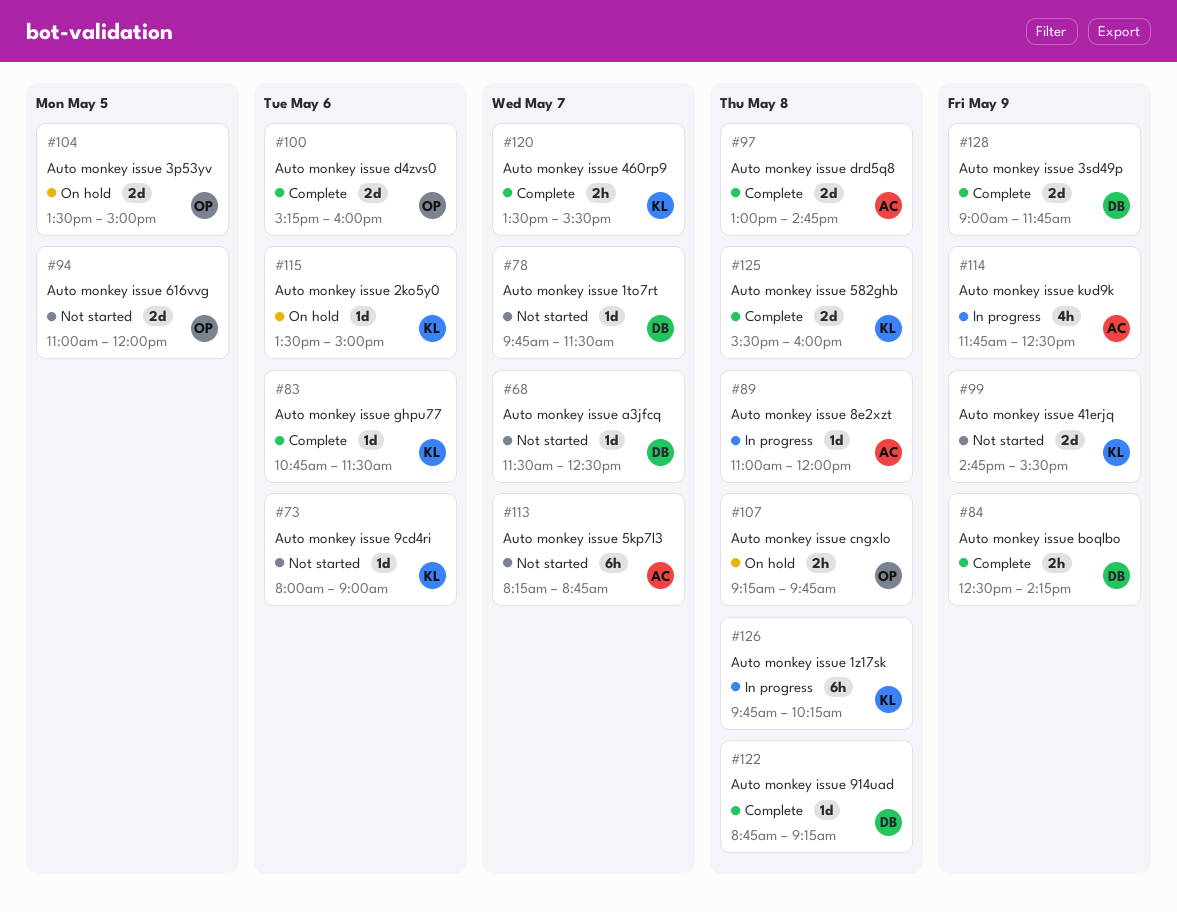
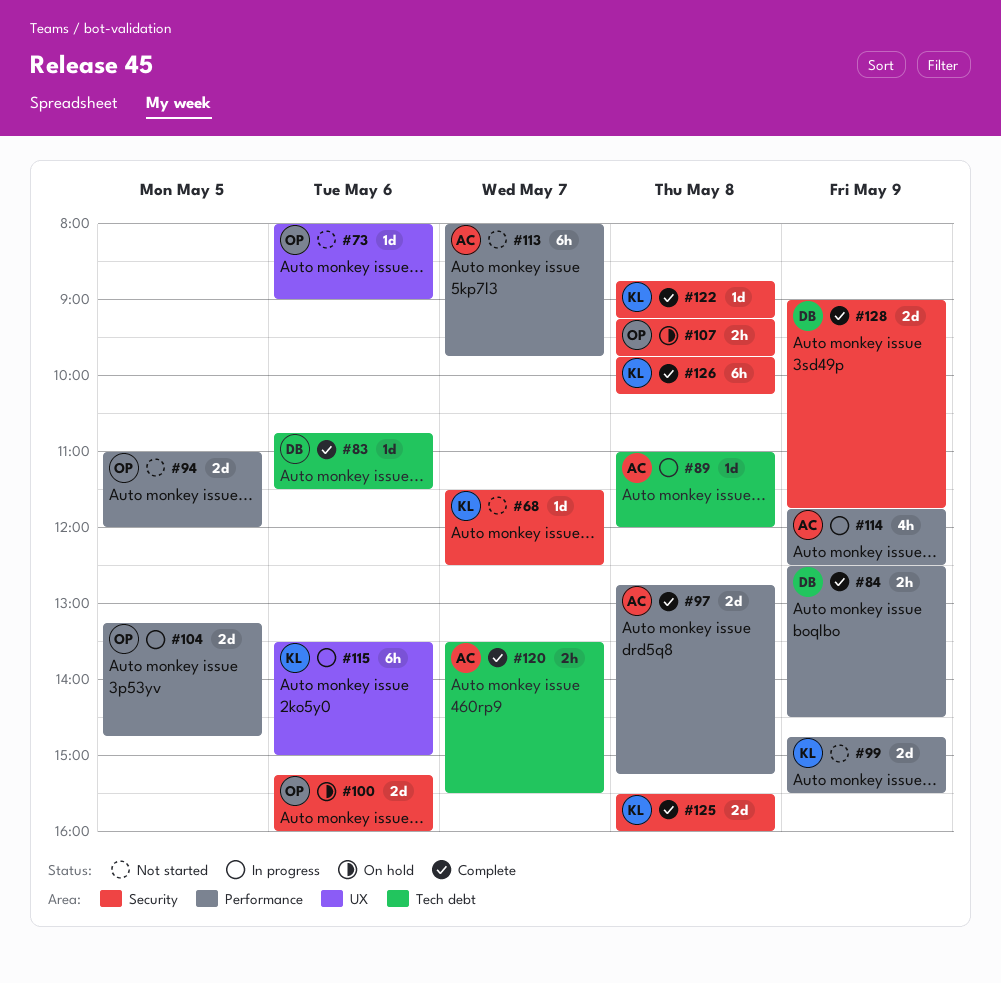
#68, owner: DB -> KL
#73, owner: KL -> OP
#78: present -> none
#83, owner: KL -> DB
#84, ends: 14:15 -> 14:30
#97, begins: 13:00 -> 12:45
#97, ends: 14:45 -> 15:15
#100, status: Complete -> On hold
#104, status: On hold -> In progress
#104, begins: 13:30 -> 13:15
#104, ends: 15:00 -> 14:45
#113, begins: 08:15 -> 08:00
#113, ends: 08:45 -> 09:45
#115, status: On hold -> In progress
#115, estimate: 1d -> 6h
#120, owner: KL -> AC
#122, owner: DB -> KL
#126, status: In progress -> Complete

